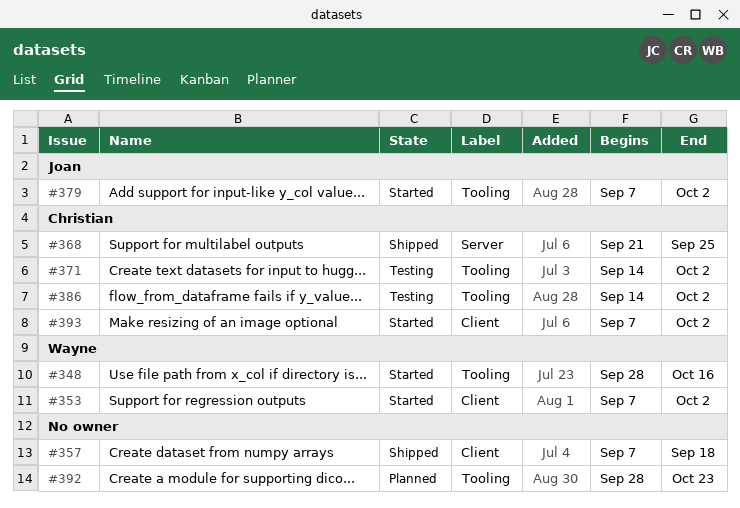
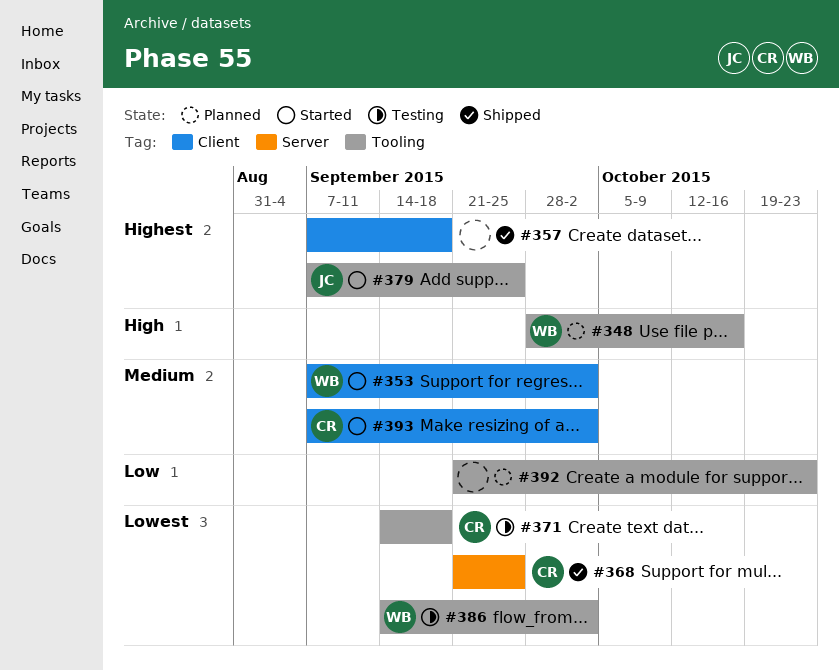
#348, status: Started -> Planned
#371, due: Oct 2 -> Sep 18
#379, due: Oct 2 -> Sep 25
#386, owner: Christian -> Wayne
#392, start: Sep 28 -> Sep 21

